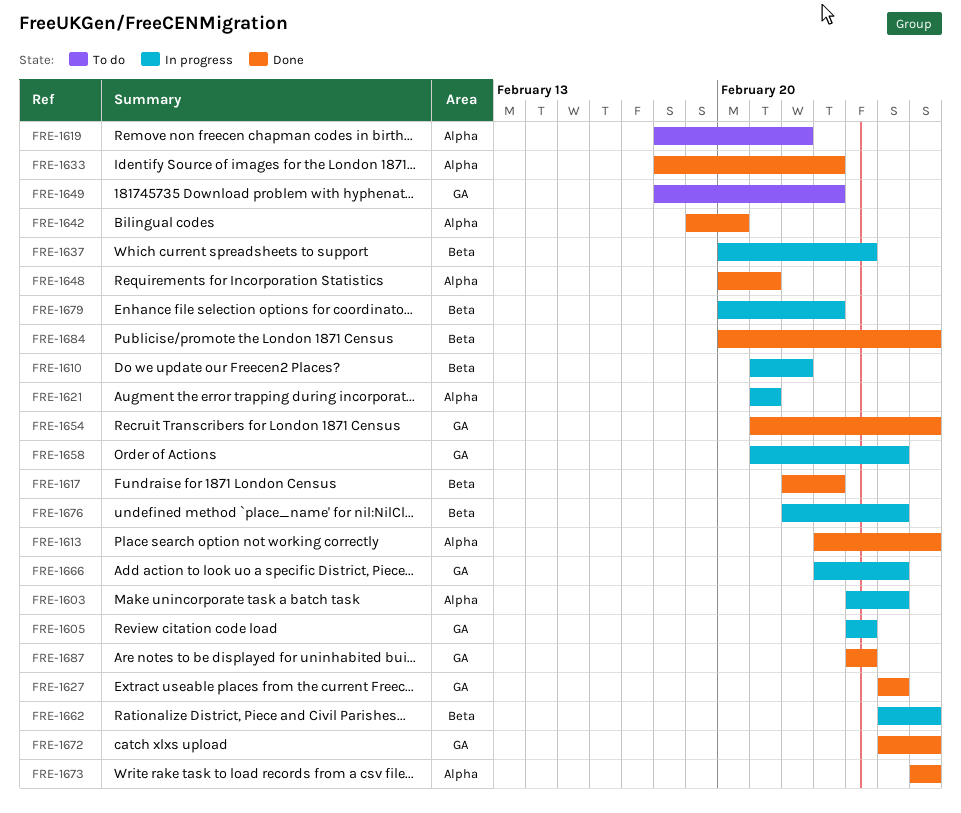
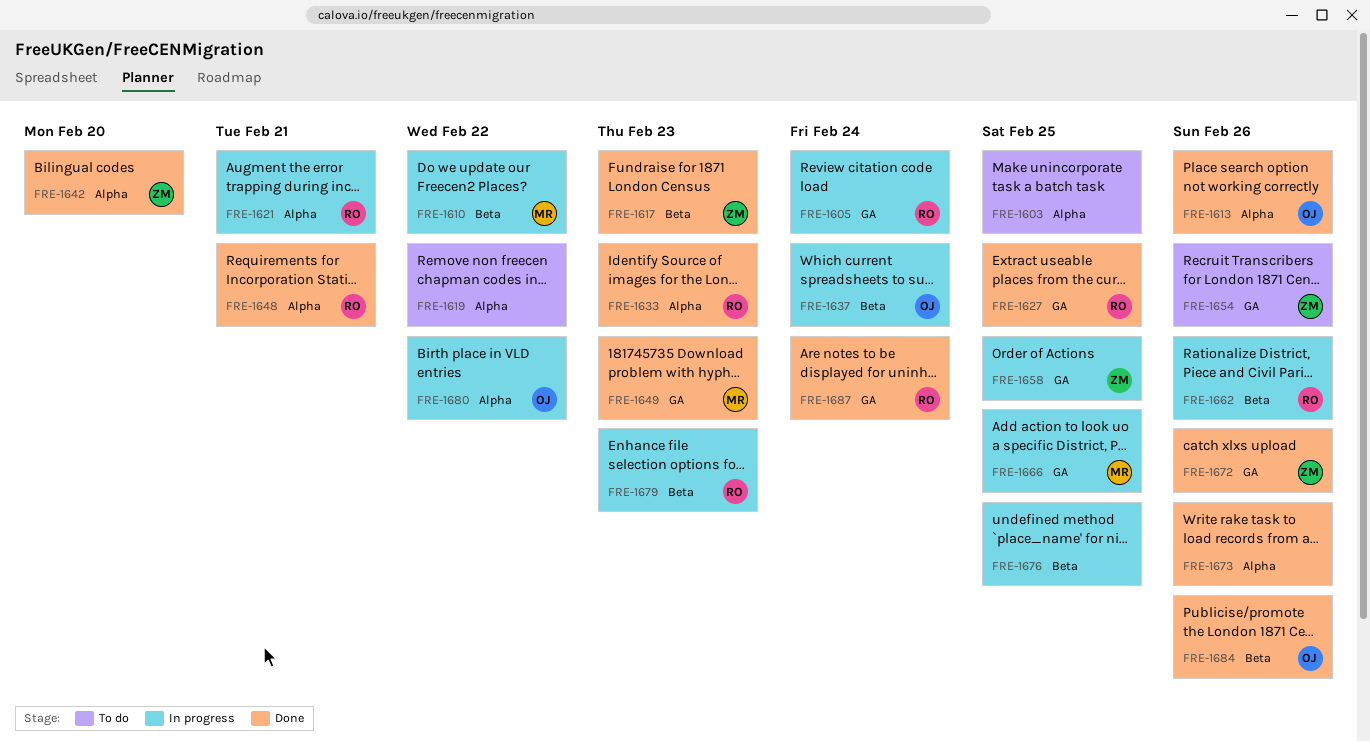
FRE-1603, status: In progress -> To do
FRE-1649, status: To do -> Done
FRE-1654, status: Done -> To do
FRE-1680: none -> present

